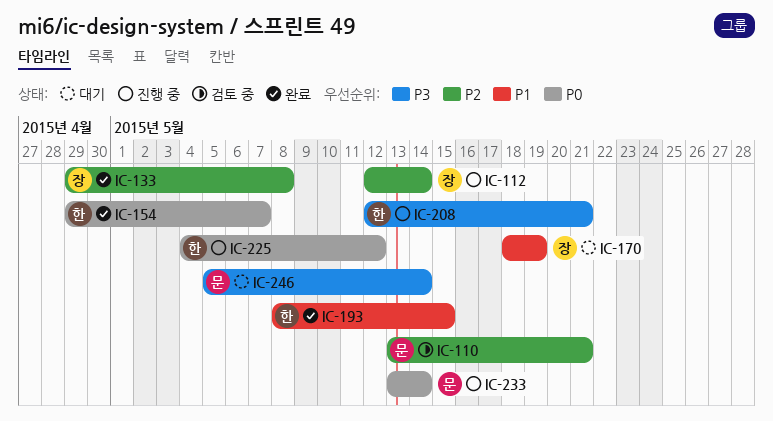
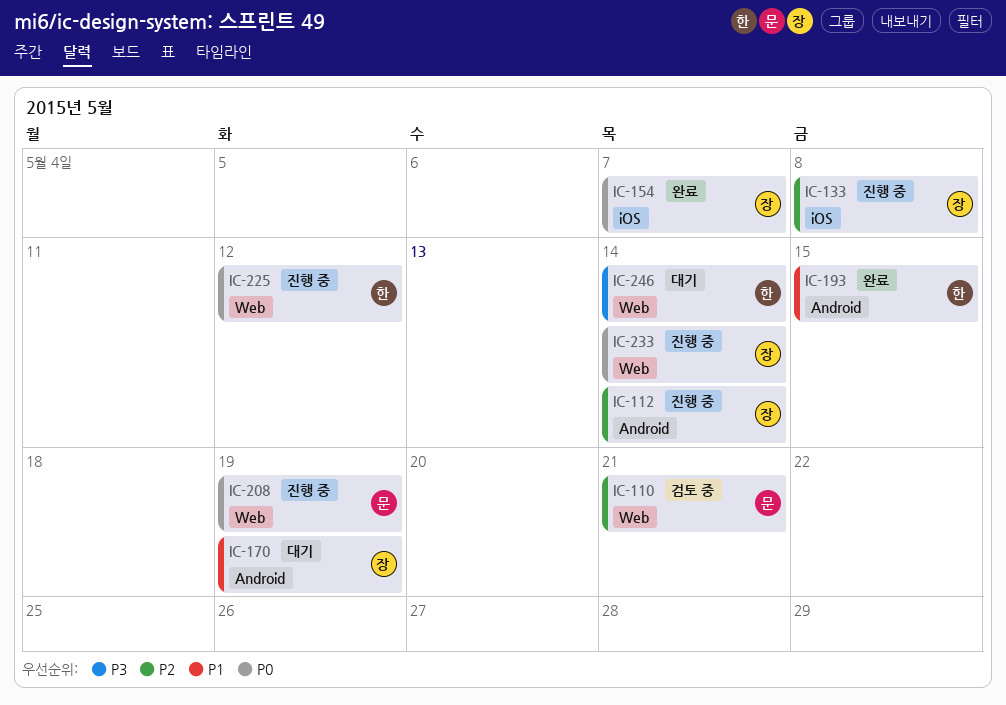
IC-133, status: 완료 -> 진행 중
IC-154, owner: 한 -> 장
IC-208, owner: 한 -> 문
IC-208, priority: P3 -> P0
IC-208, due: May 21 -> May 19
IC-233, owner: 문 -> 장
IC-246, owner: 문 -> 한

